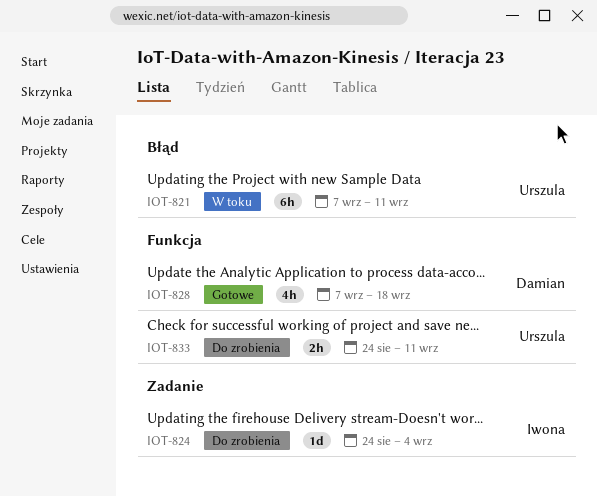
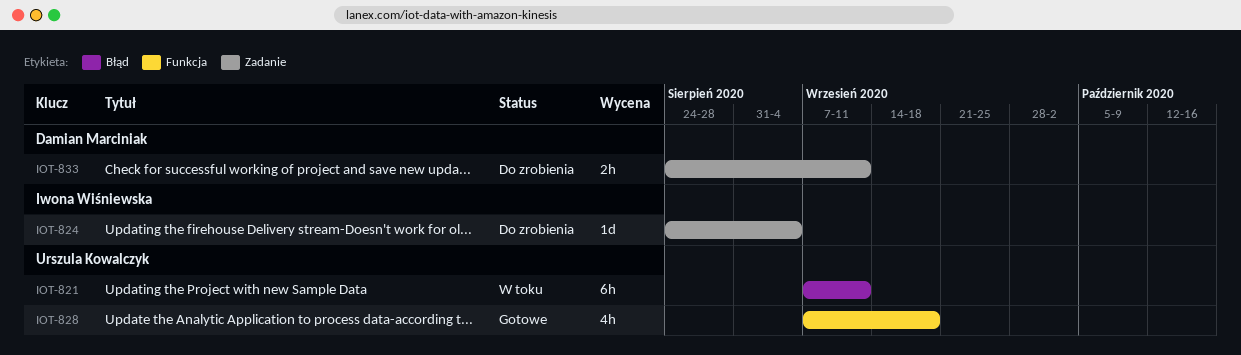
IOT-828, owner: Damian Marciniak -> Urszula Kowalczyk
IOT-833, owner: Urszula Kowalczyk -> Damian Marciniak
IOT-833, label: Funkcja -> Zadanie

